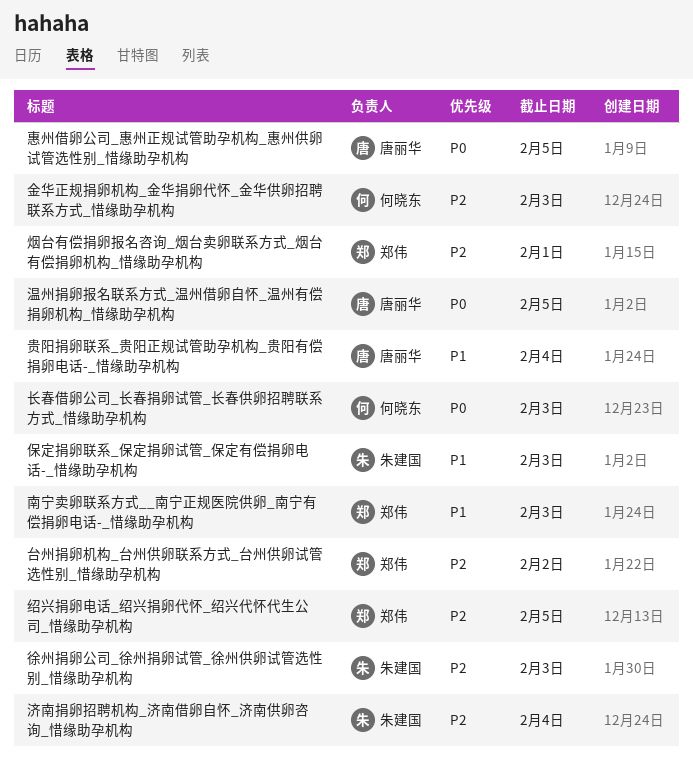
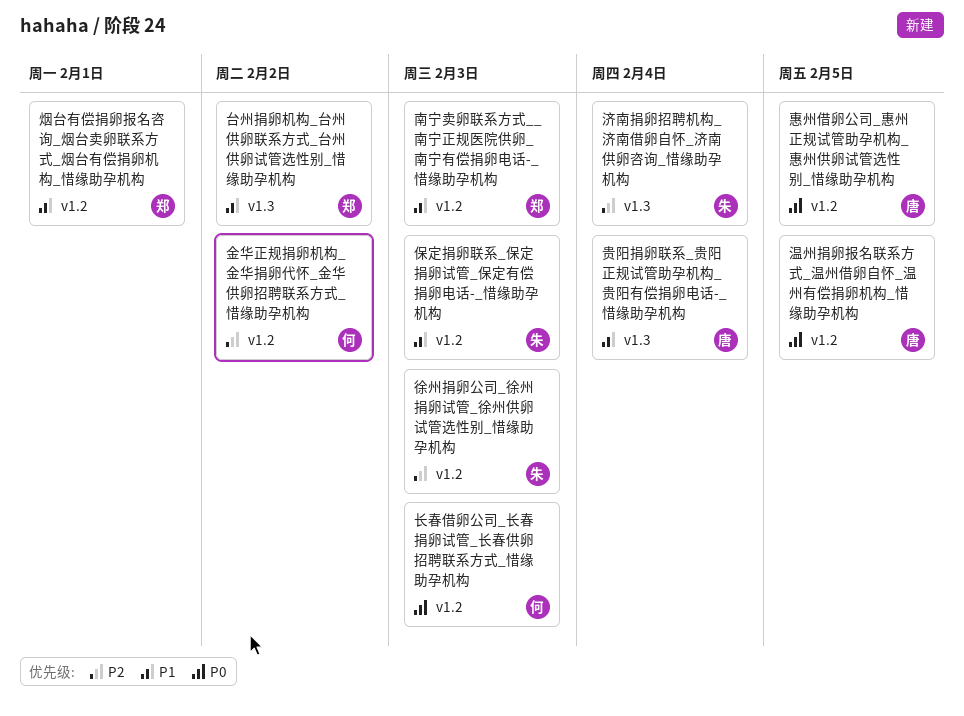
台州捐卵机构_台州供卵联系方式_台州供卵试管选性别_惜缘助孕机构, priority: P2 -> P1
烟台有偿捐卵报名咨询_烟台卖卵联系方式_烟台有偿捐卵机构_惜缘助孕机构, priority: P2 -> P1
绍兴捐卵电话_绍兴捐卵代怀_绍兴代怀代生公司_惜缘助孕机构: present -> none
金华正规捐卵机构_金华捐卵代怀_金华供卵招聘联系方式_惜缘助孕机构, due: Feb 3 -> Feb 2

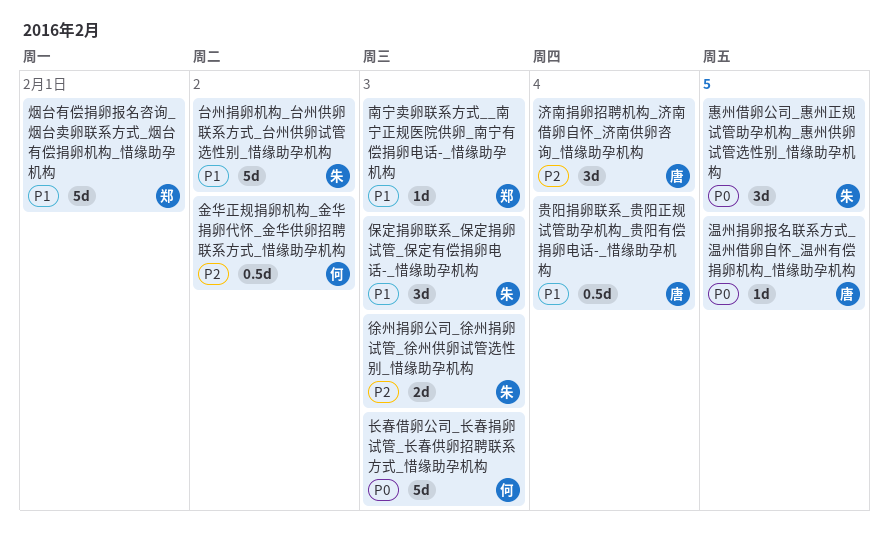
台州捐卵机构_台州供卵联系方式_台州供卵试管选性别_惜缘助孕机构, owner: 郑 -> 朱
惠州借卵公司_惠州正规试管助孕机构_惠州供卵试管选性别_惜缘助孕机构, owner: 唐 -> 朱
济南捐卵招聘机构_济南借卵自怀_济南供卵咨询_惜缘助孕机构, owner: 朱 -> 唐

